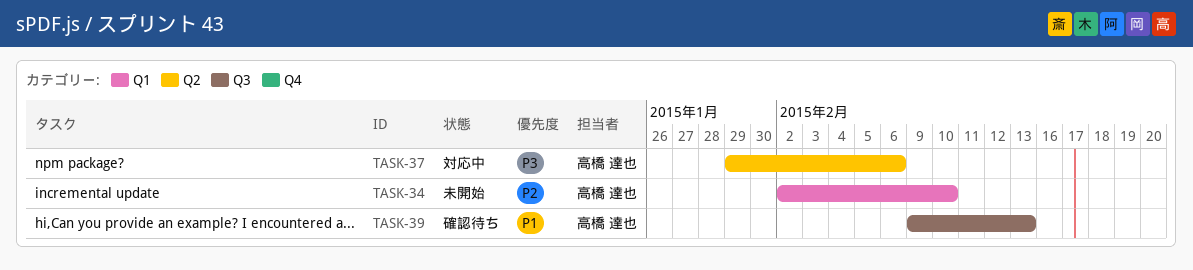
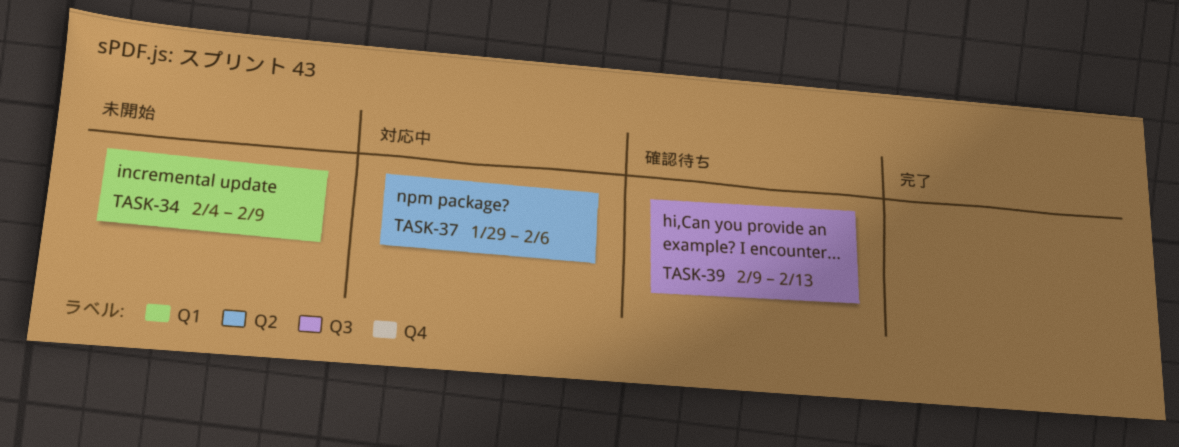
TASK-34, start: Feb 2 -> Feb 4
TASK-34, due: Feb 10 -> Feb 9

